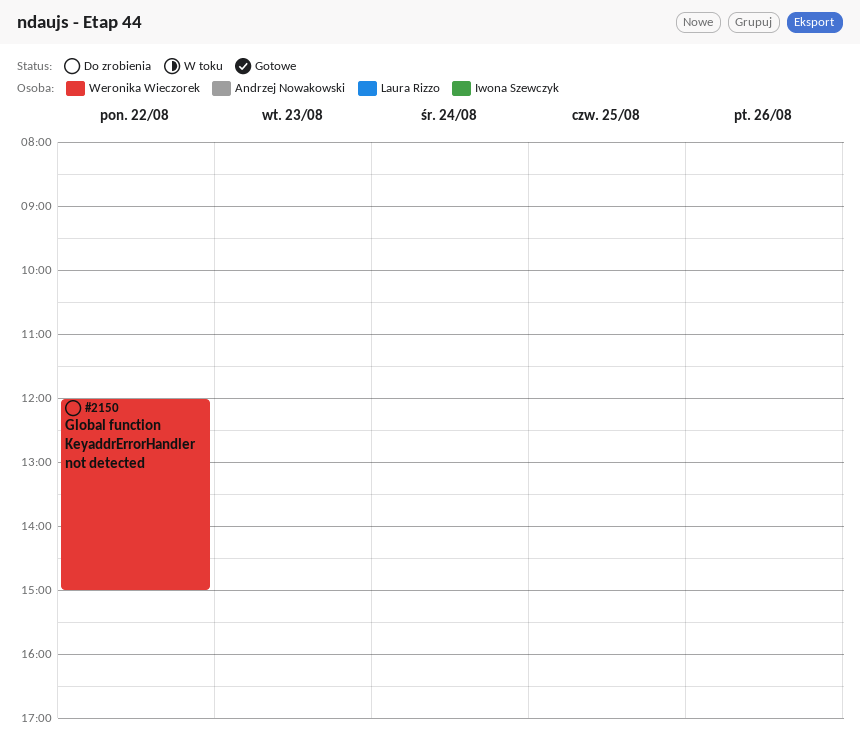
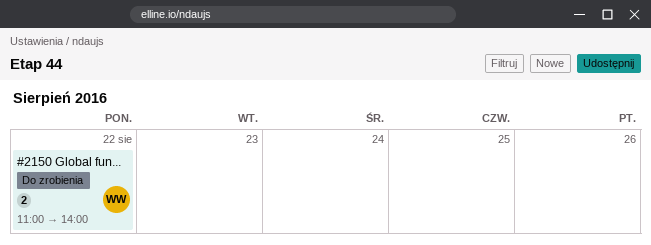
#2150, begins: 12:00 -> 11:00
#2150, ends: 15:00 -> 14:00

